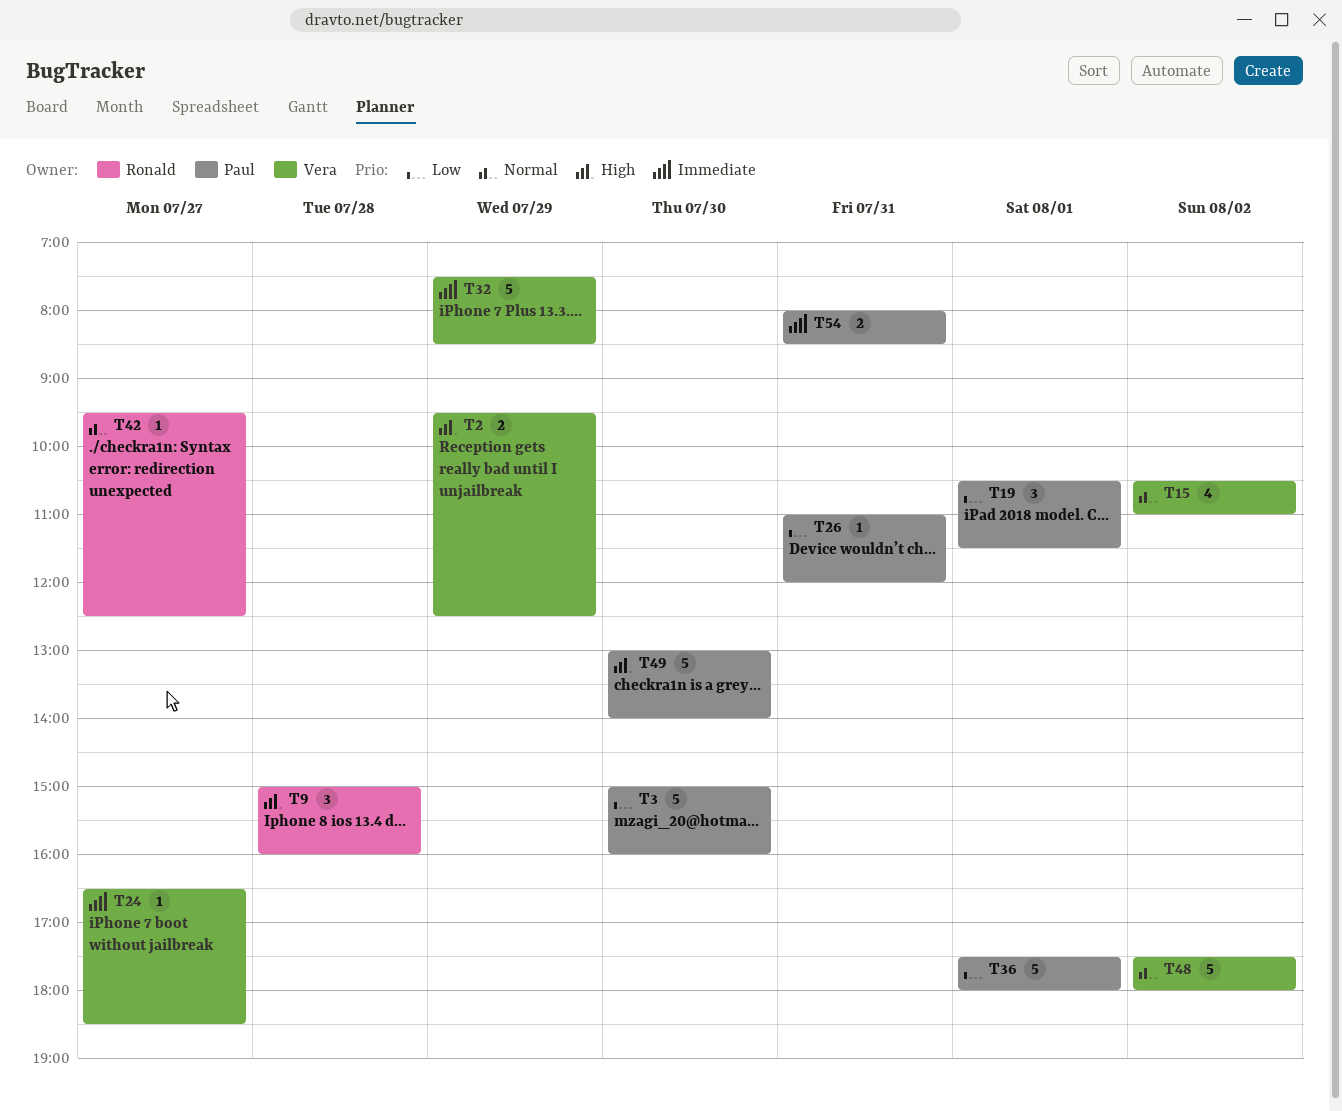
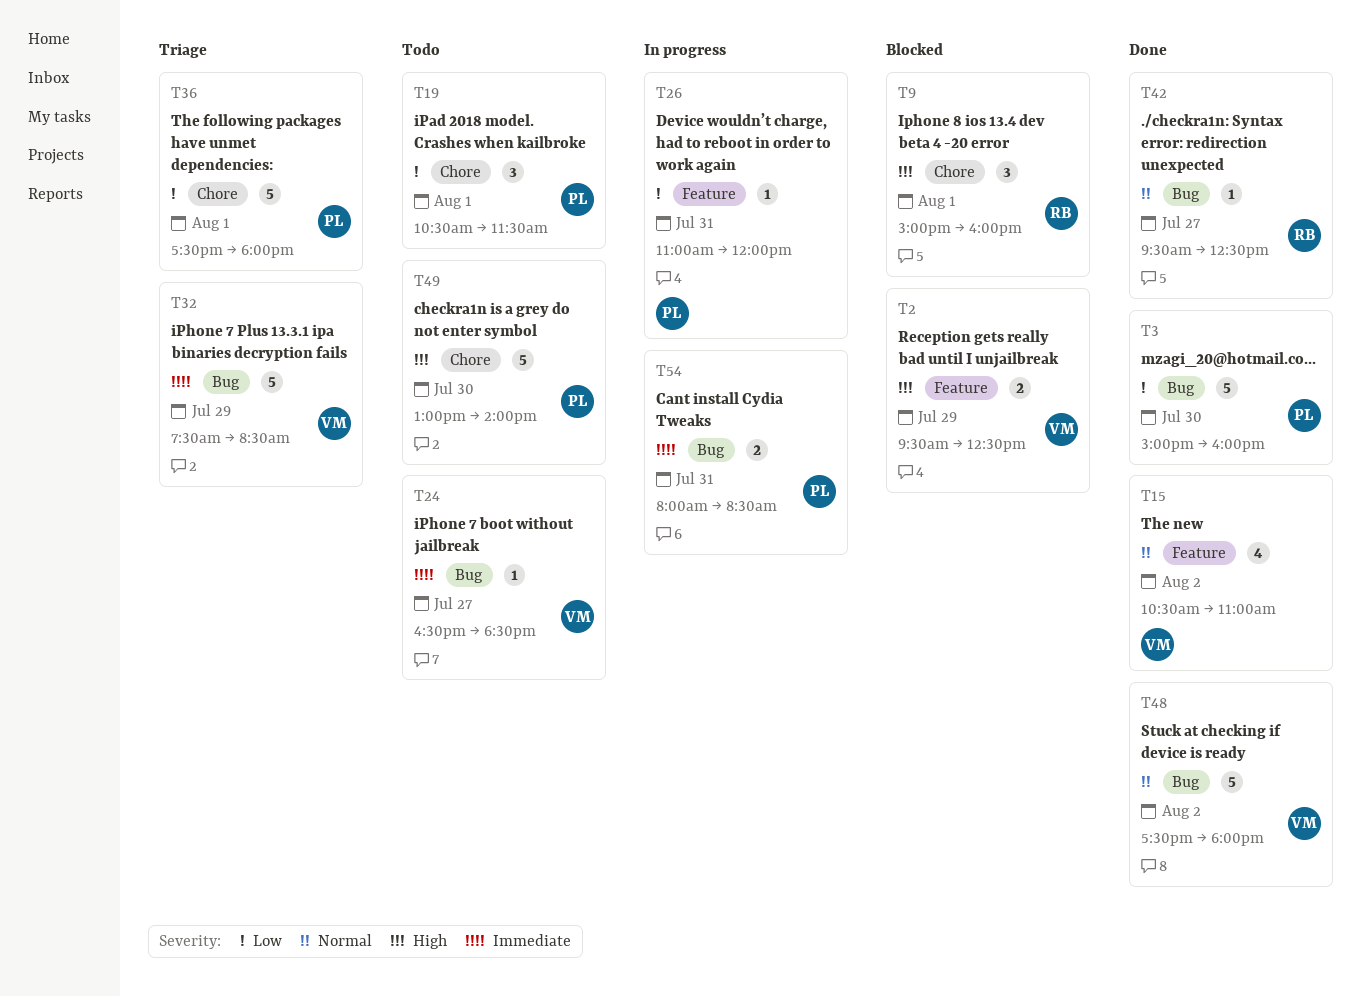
T9, day: Jul 28 -> Aug 1

